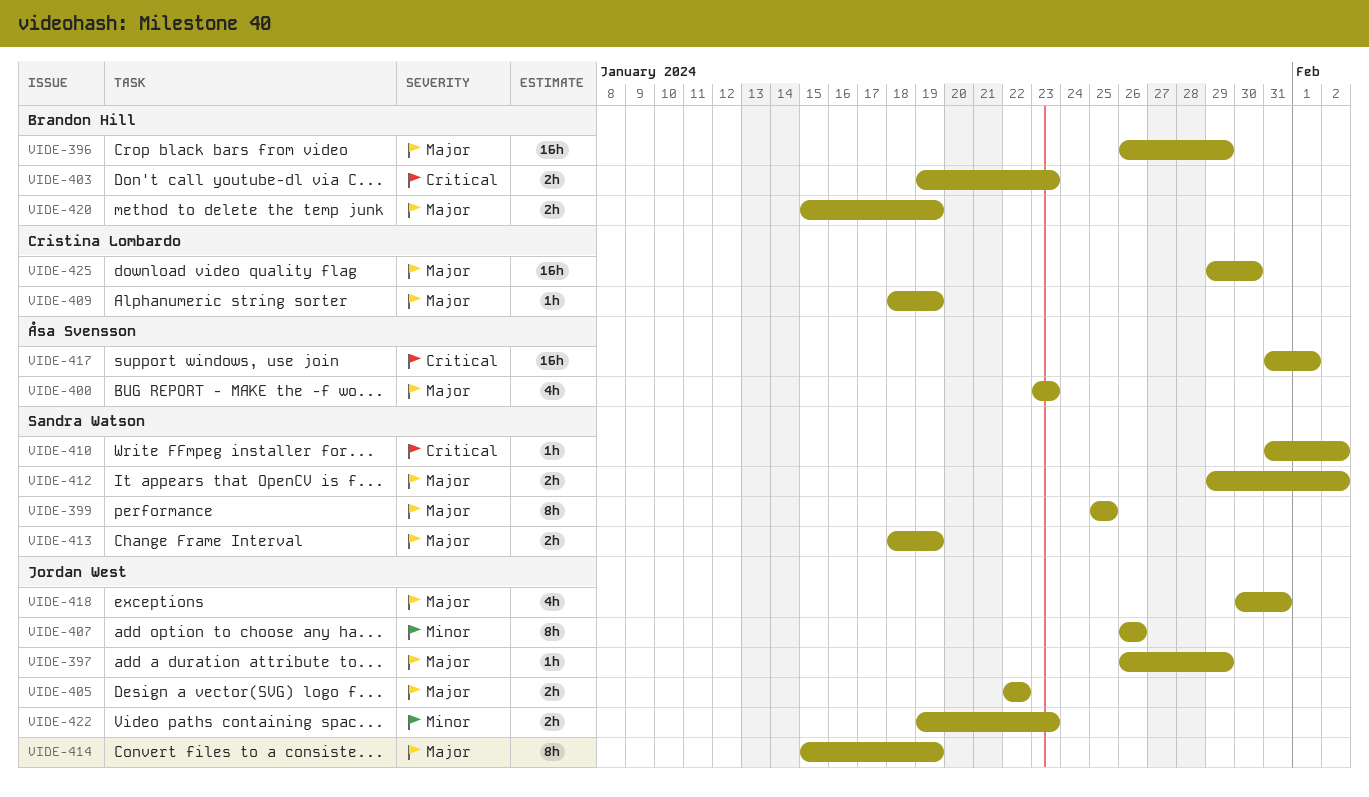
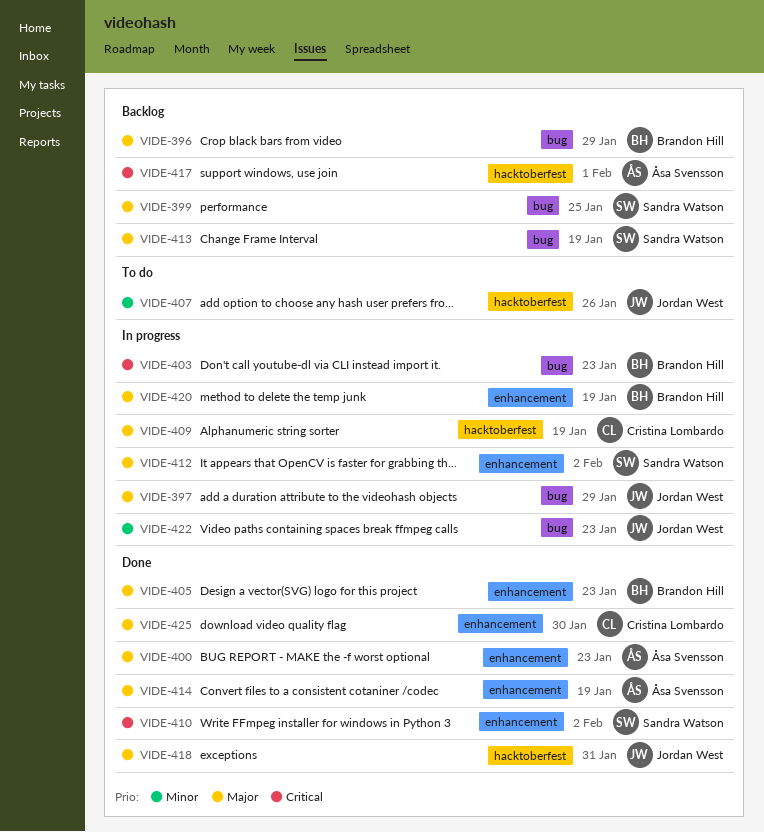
VIDE-405, owner: Jordan West -> Brandon Hill
VIDE-405, due: Jan 22 -> Jan 23
VIDE-414, owner: Jordan West -> Åsa Svensson

